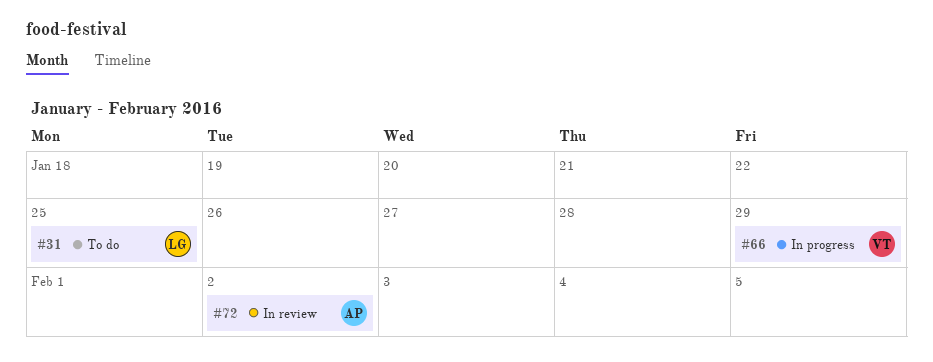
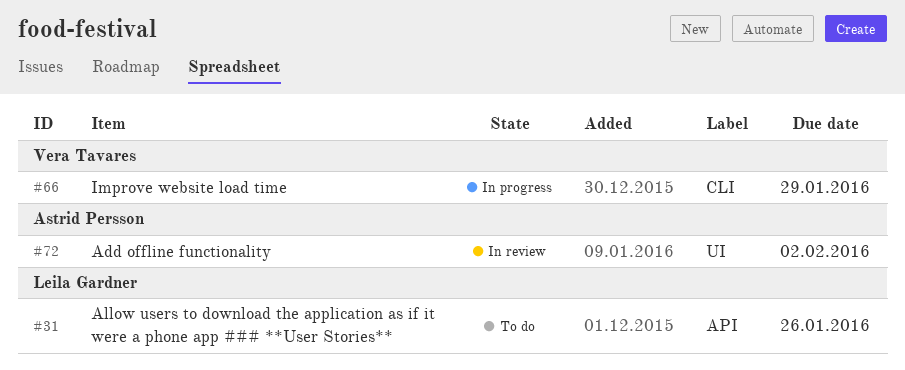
#31, due: Jan 25 -> Jan 26

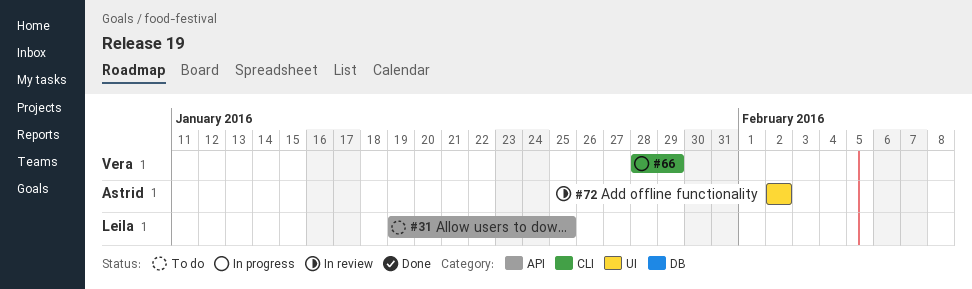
#31, due: Jan 26 -> Jan 25

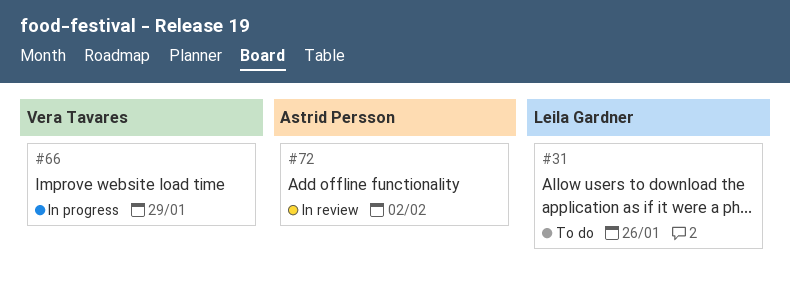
#31, due: Jan 25 -> Jan 26

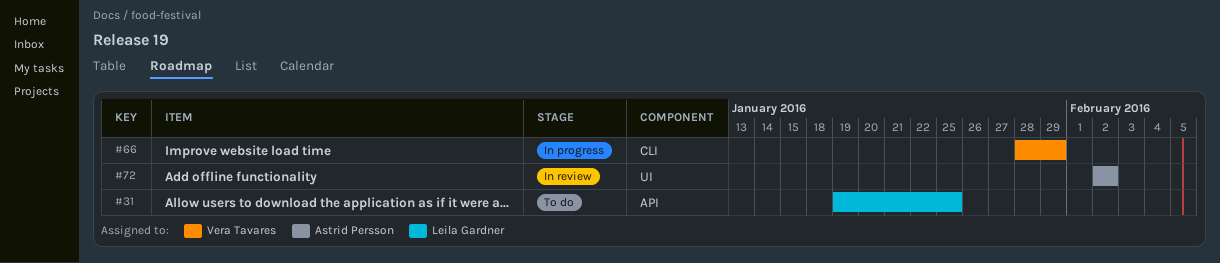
#31, due: Jan 26 -> Jan 25

